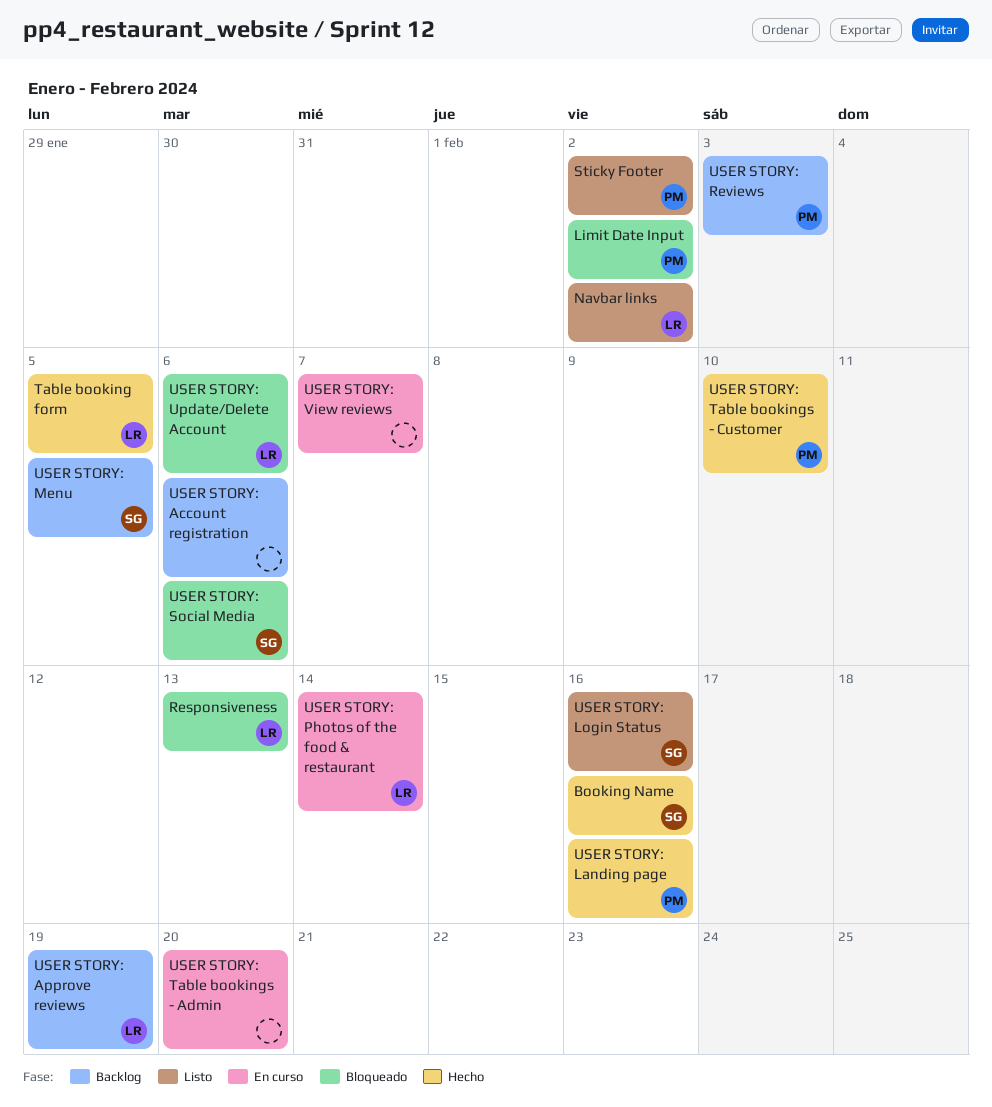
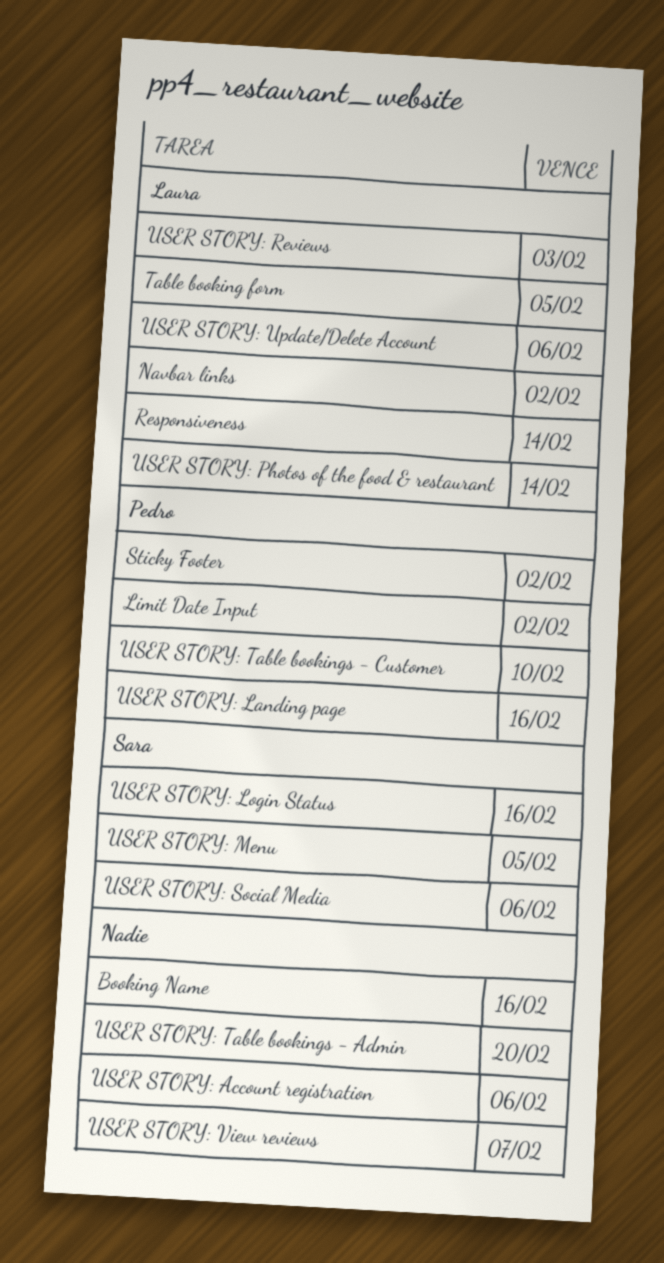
Booking Name, owner: Sara -> none
Responsiveness, due: Feb 13 -> Feb 14
USER STORY: Approve reviews: present -> none
USER STORY: Reviews, owner: Pedro -> Laura

